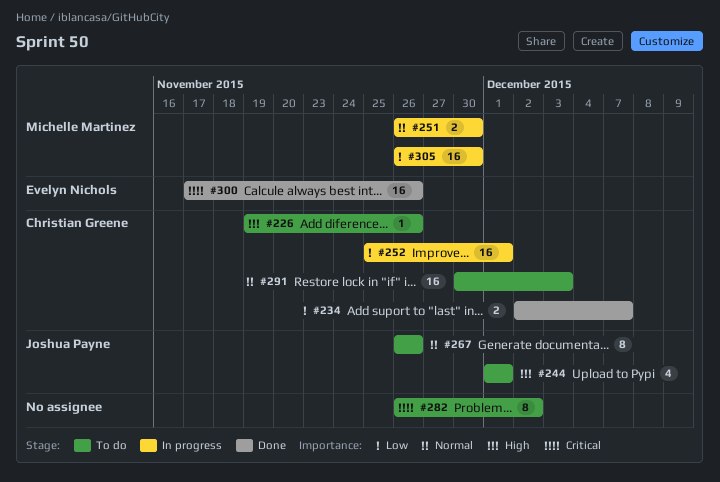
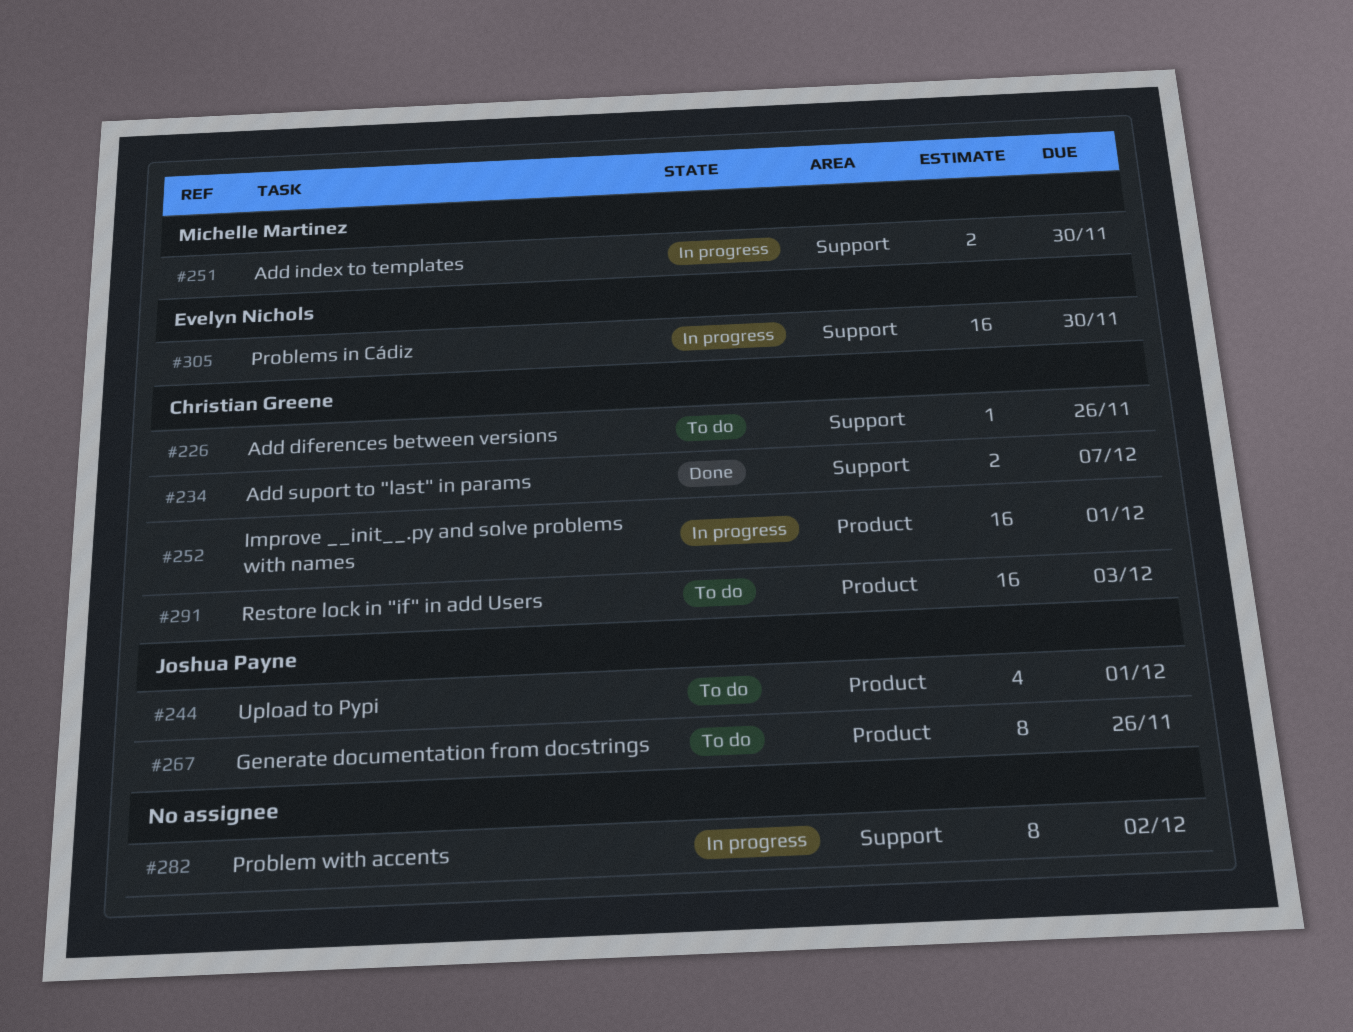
#282, status: To do -> In progress
#300: present -> none
#305, owner: Michelle Martinez -> Evelyn Nichols

